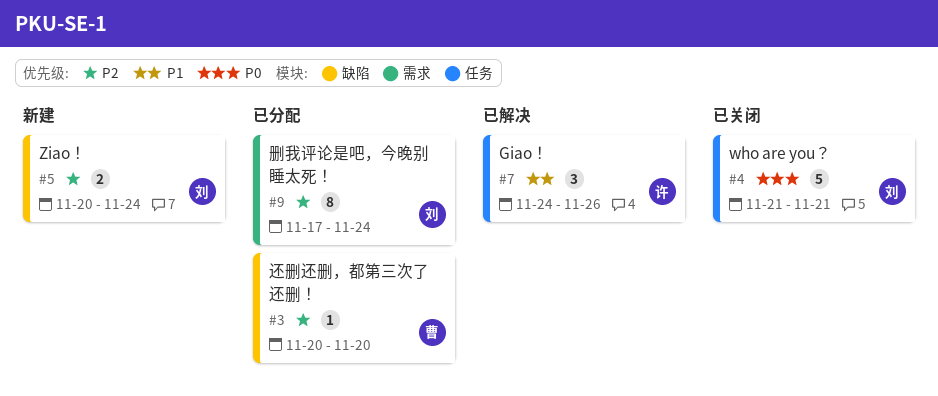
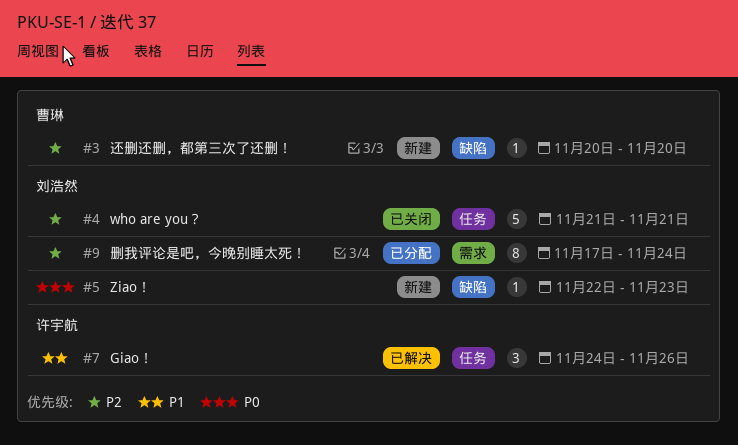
#3, status: 已分配 -> 新建
#4, priority: P0 -> P2
#5, priority: P2 -> P0
#5, estimate: 2 -> 1
#5, start: Nov 20 -> Nov 22
#5, due: Nov 24 -> Nov 23

